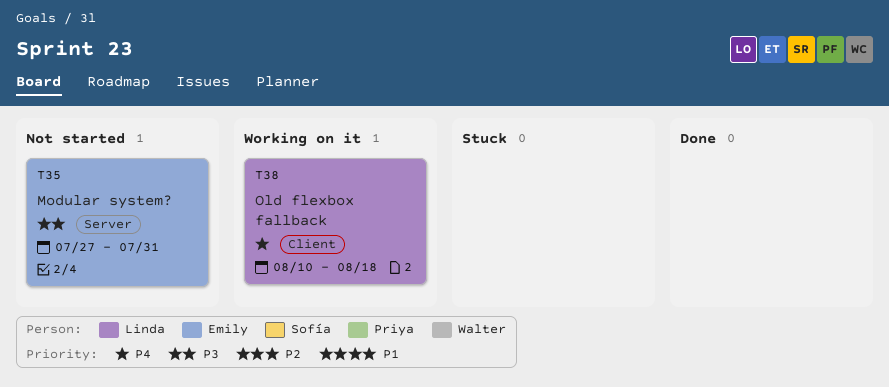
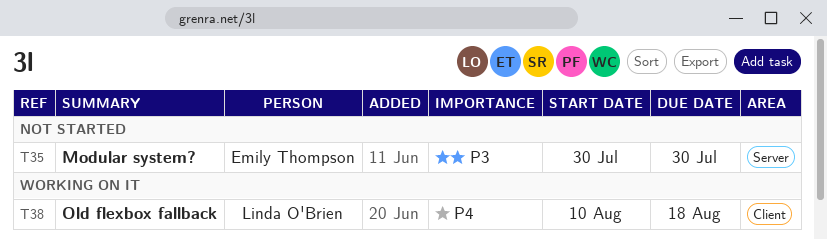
T35, start: Jul 27 -> Jul 30
T35, due: Jul 31 -> Jul 30

